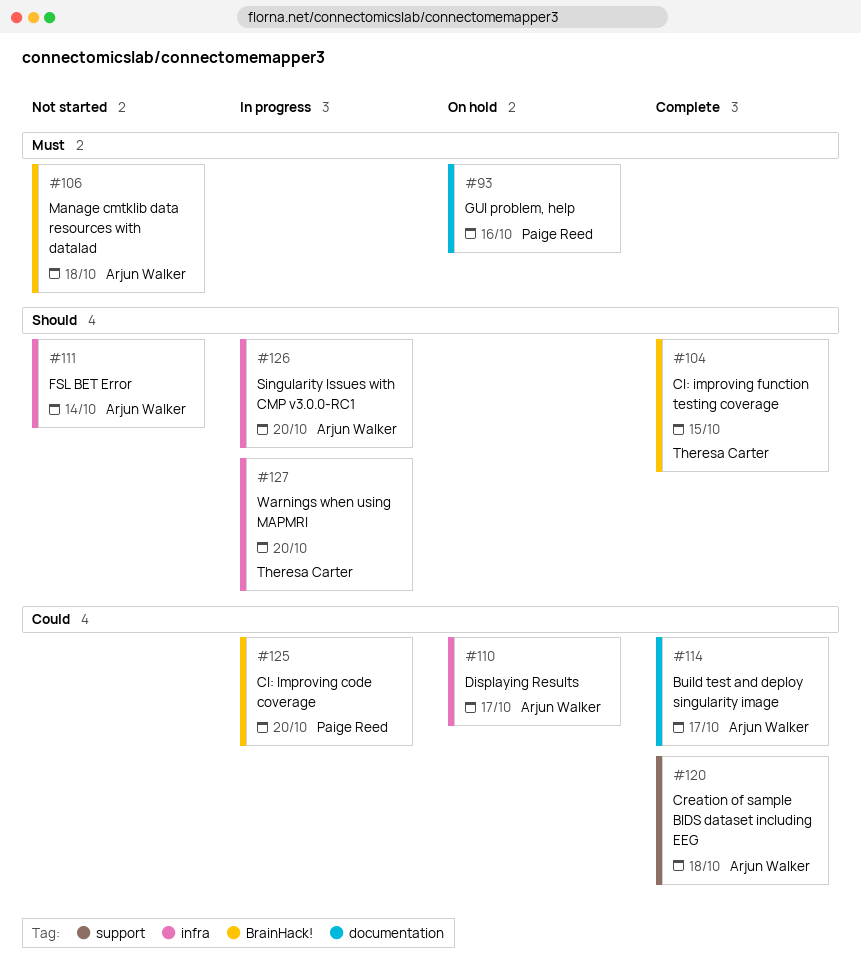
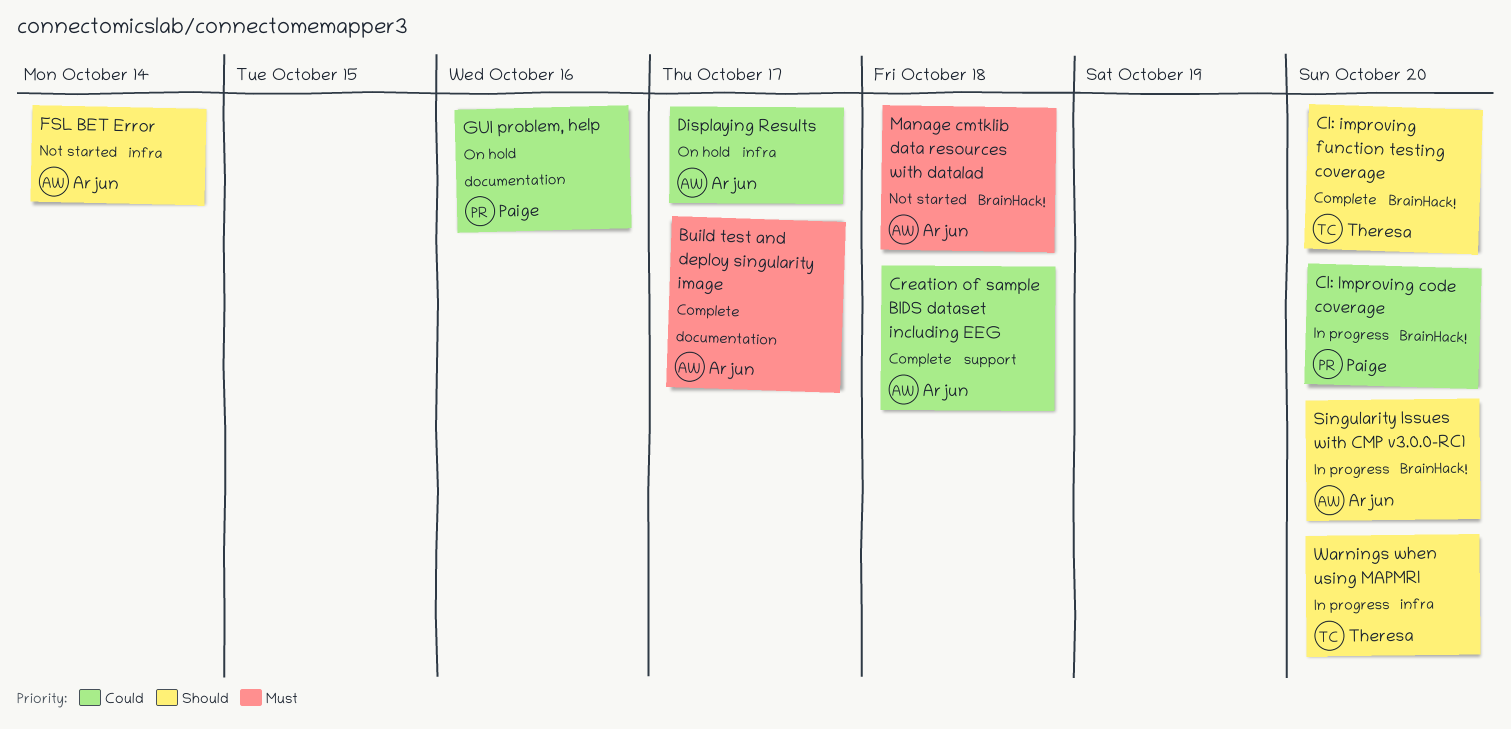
Build test and deploy singularity image, priority: Could -> Must
CI: improving function testing coverage, due: Oct 15 -> Oct 20
GUI problem, help, priority: Must -> Could
Singularity Issues with CMP v3.0.0-RC1, label: infra -> BrainHack!

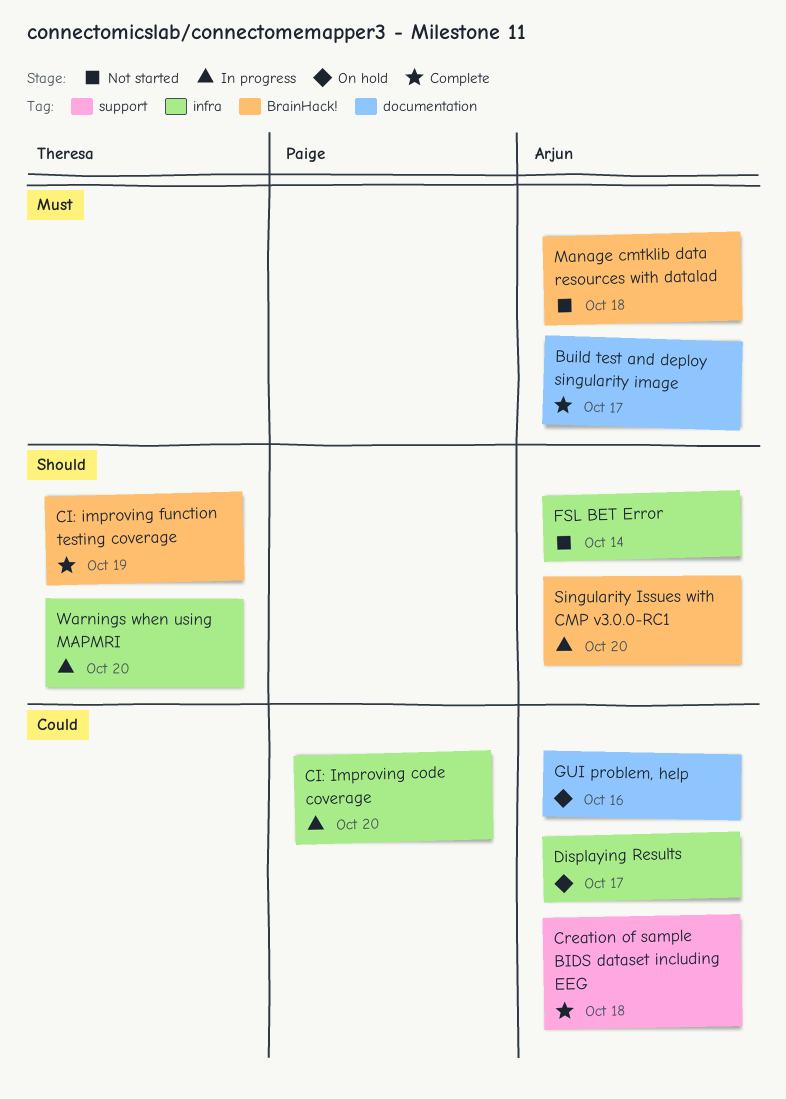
CI: Improving code coverage, label: BrainHack! -> infra
CI: improving function testing coverage, due: Oct 20 -> Oct 19
GUI problem, help, owner: Paige -> Arjun

